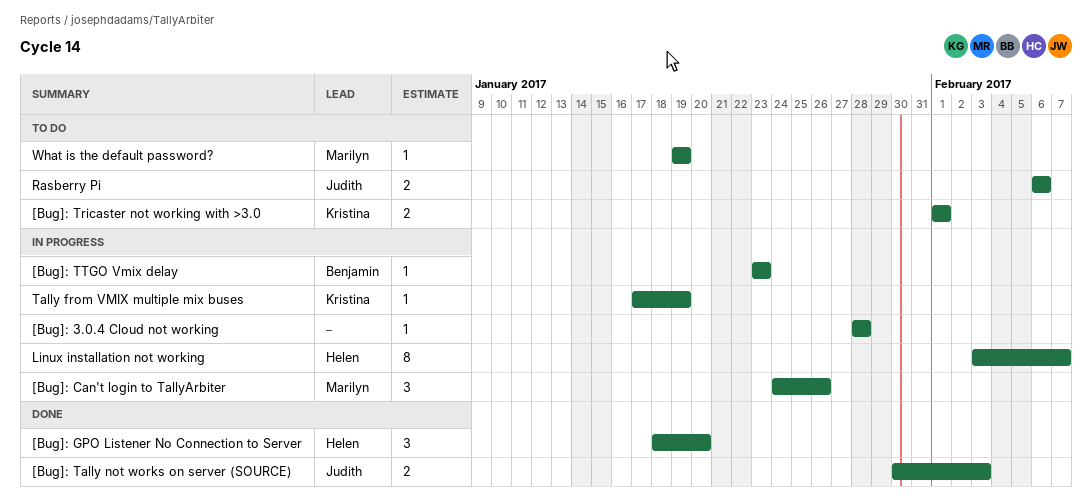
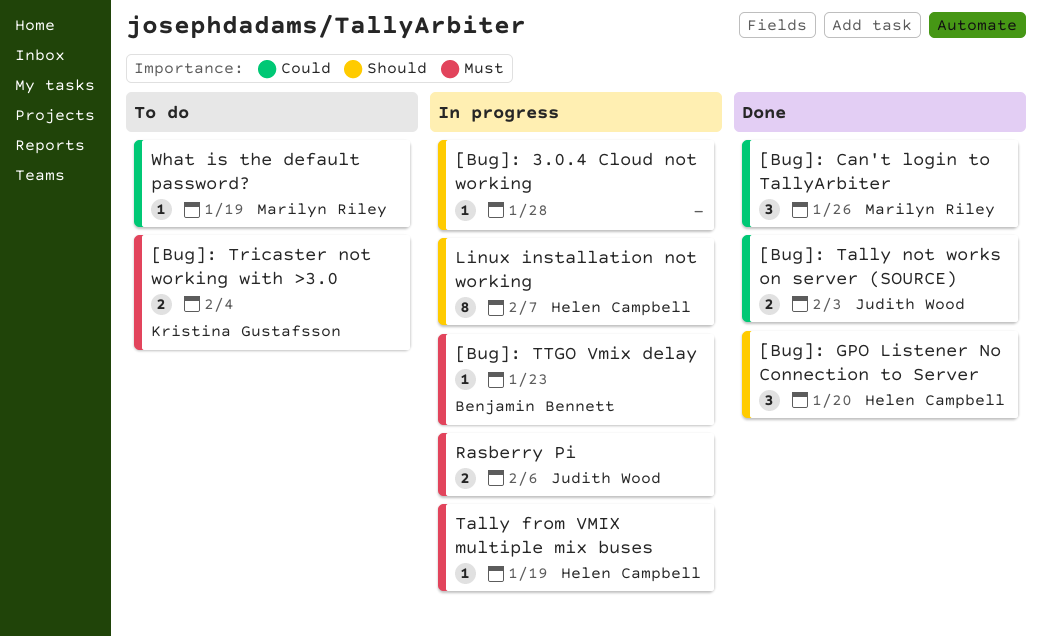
[Bug]: Can't login to TallyArbiter, status: In progress -> Done
[Bug]: Tricaster not working with >3.0, due: Feb 1 -> Feb 4
Rasberry Pi, status: To do -> In progress
Tally from VMIX multiple mix buses, owner: Kristina Gustafsson -> Helen Campbell

